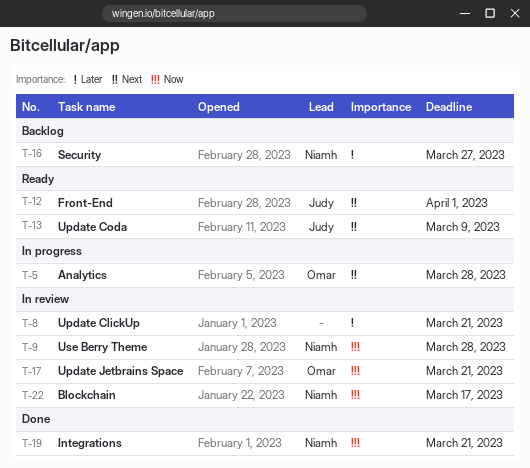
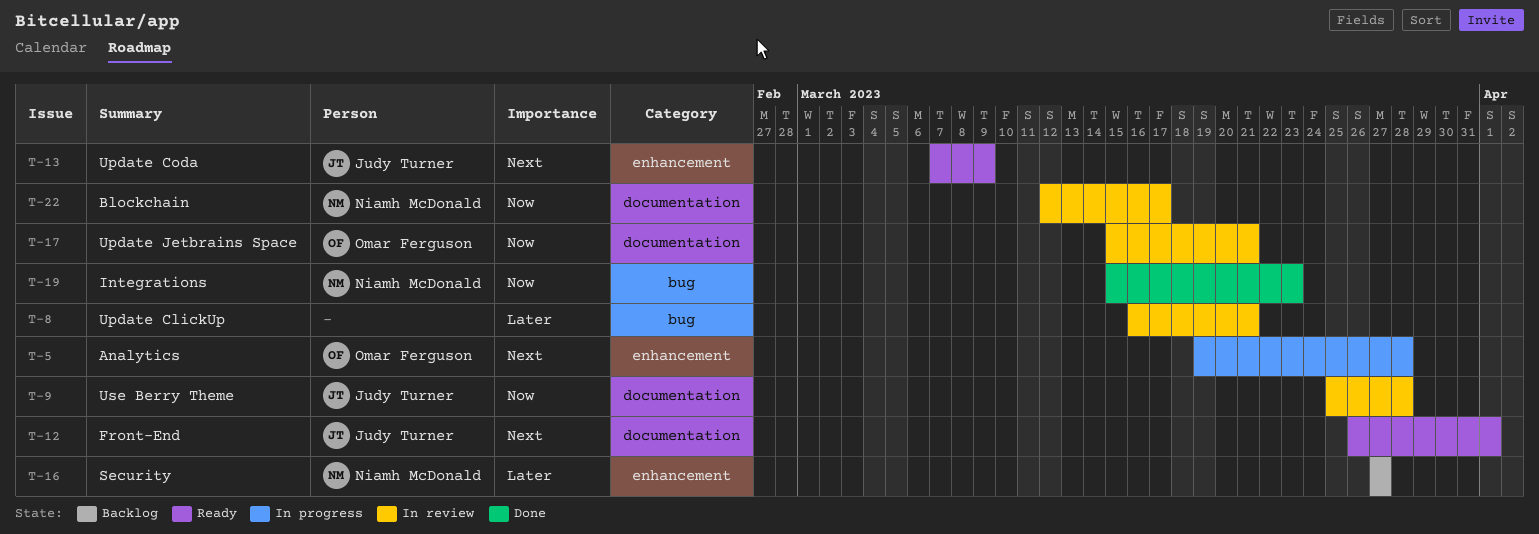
T-9, owner: Niamh McDonald -> Judy Turner
T-19, due: Mar 21 -> Mar 23

